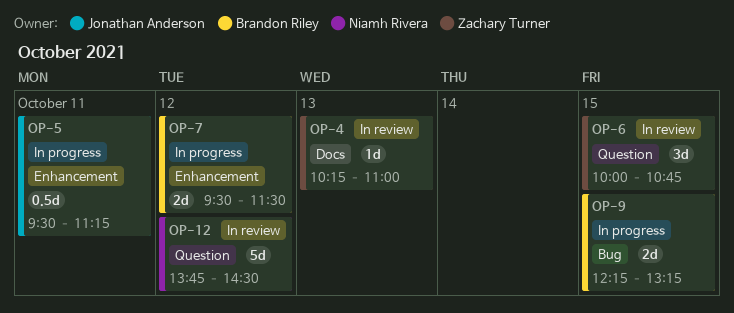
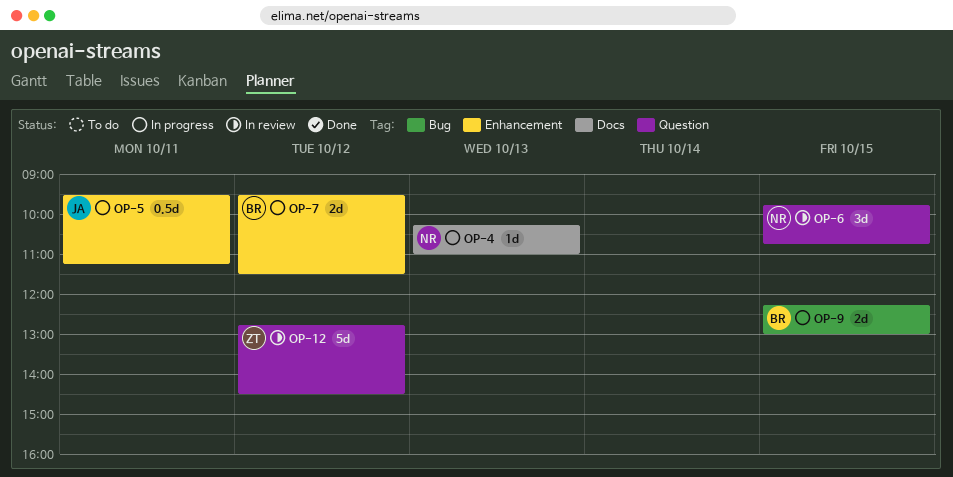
OP-4, status: In review -> In progress
OP-4, owner: Zachary Turner -> Niamh Rivera
OP-6, owner: Zachary Turner -> Niamh Rivera
OP-6, begins: 10:00 -> 09:45
OP-9, ends: 13:15 -> 13:00
OP-12, owner: Niamh Rivera -> Zachary Turner
OP-12, begins: 13:45 -> 12:45

